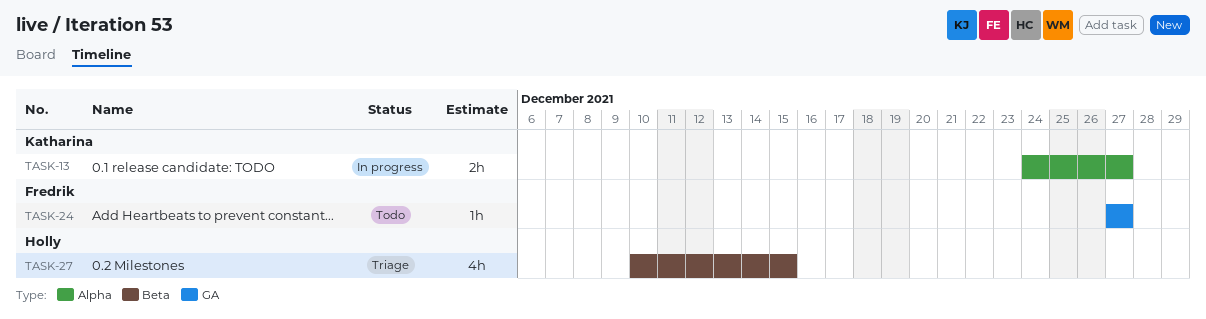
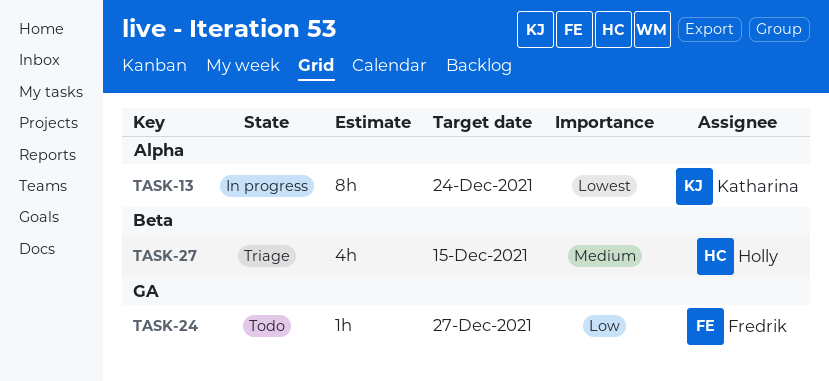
TASK-13, estimate: 2h -> 8h
TASK-13, due: Dec 27 -> Dec 24

